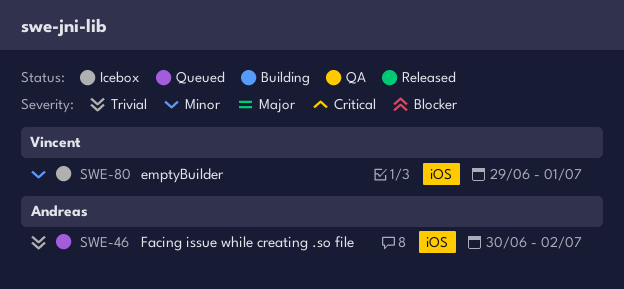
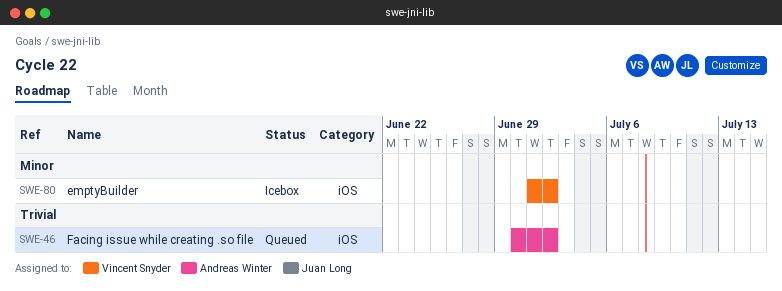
SWE-80, start: Jun 29 -> Jul 1
SWE-80, due: Jul 1 -> Jul 2

